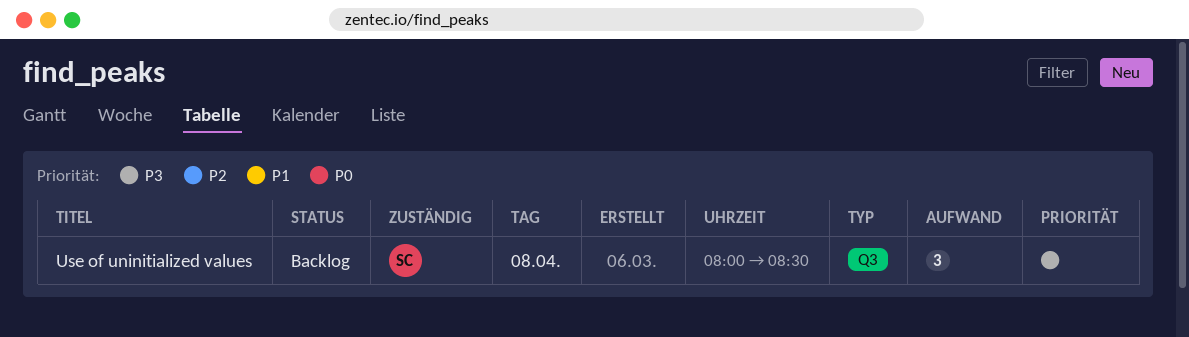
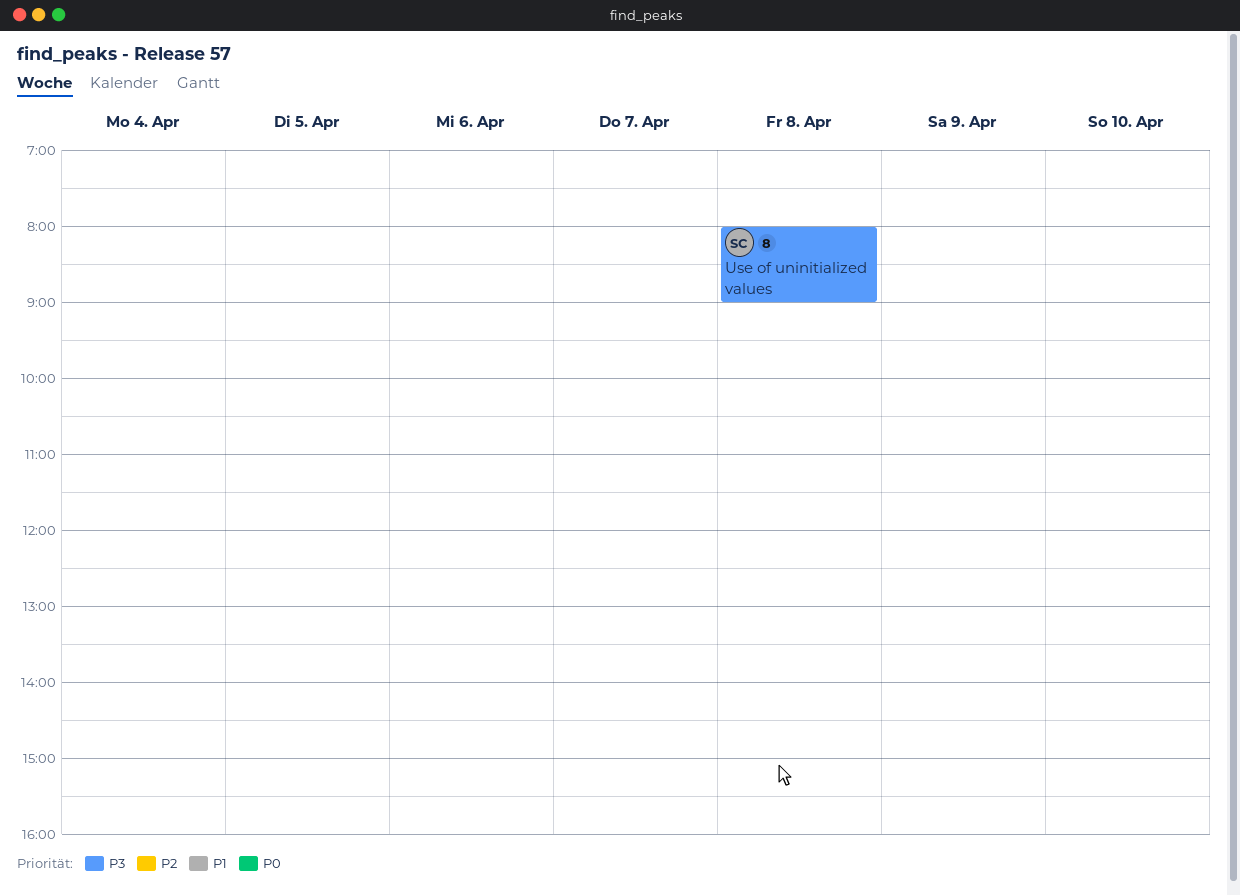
Use of uninitialized values, estimate: 3 -> 8
Use of uninitialized values, ends: 08:30 -> 09:00

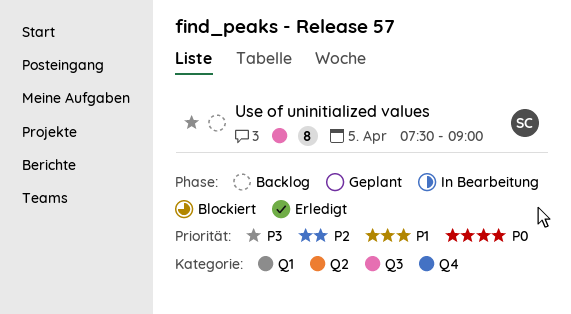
Use of uninitialized values, day: Apr 8 -> Apr 5
Use of uninitialized values, begins: 08:00 -> 07:30

